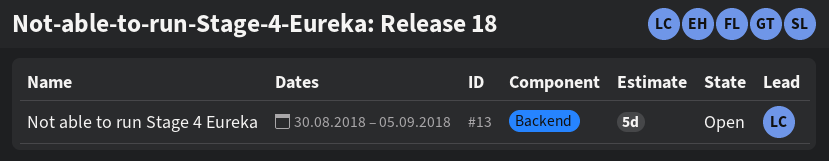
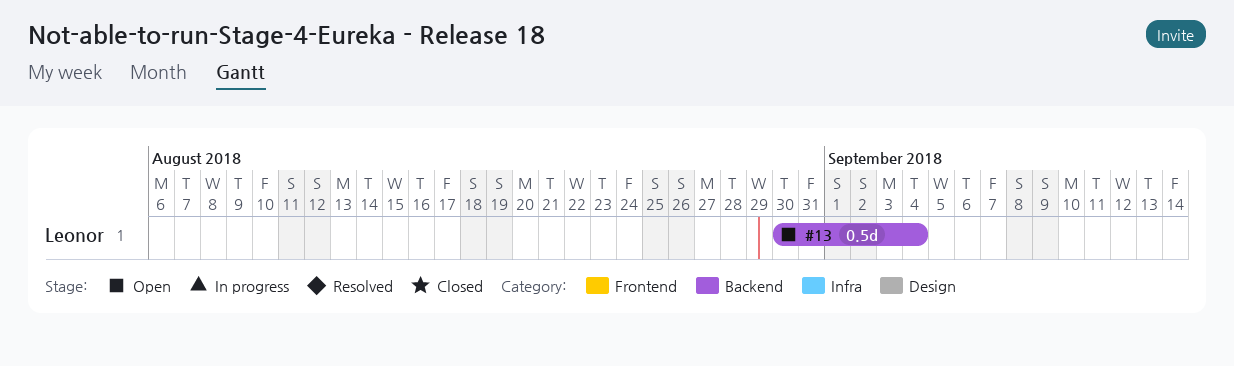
#13, estimate: 5d -> 0.5d
#13, due: Sep 5 -> Sep 4

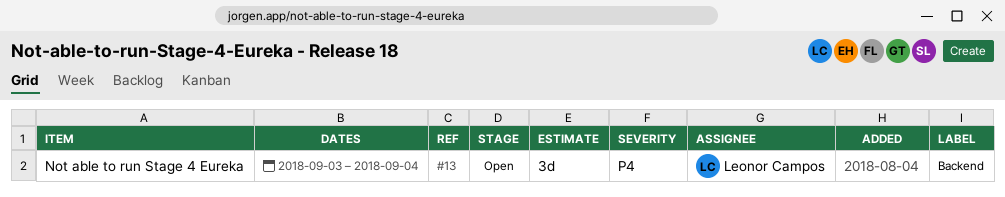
#13, estimate: 0.5d -> 3d
#13, start: Aug 30 -> Sep 3

